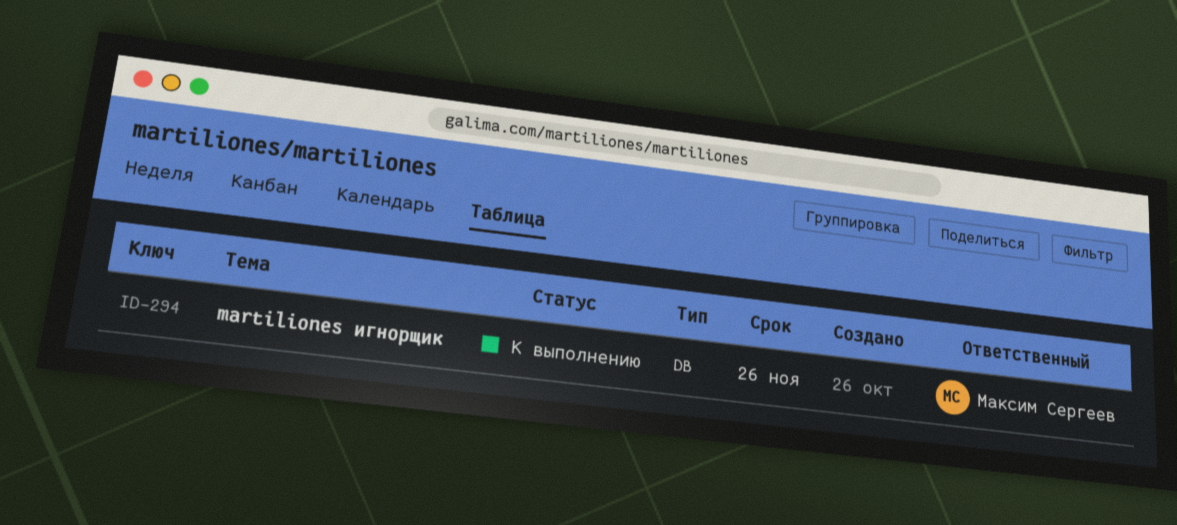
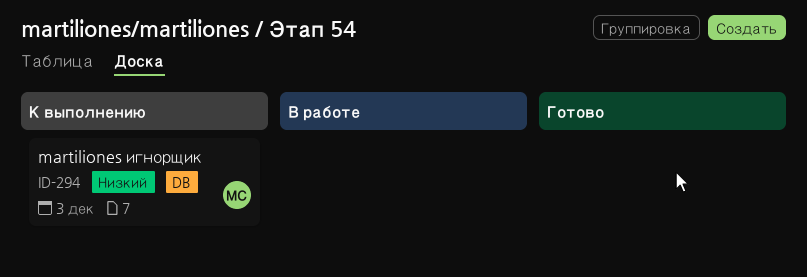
ID-294, due: Nov 26 -> Dec 3

